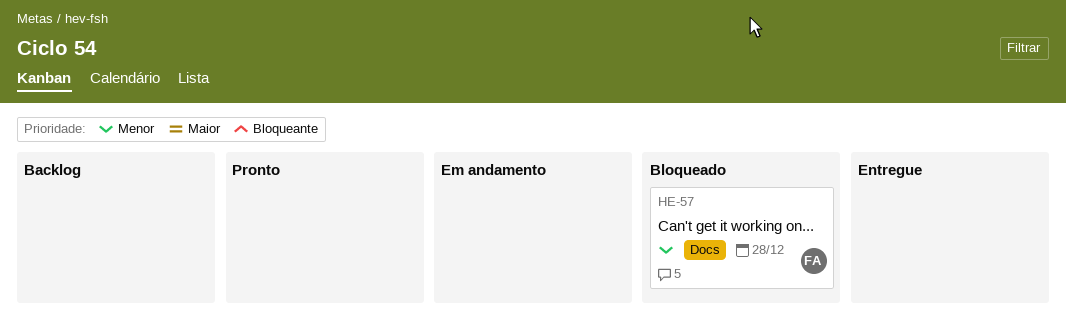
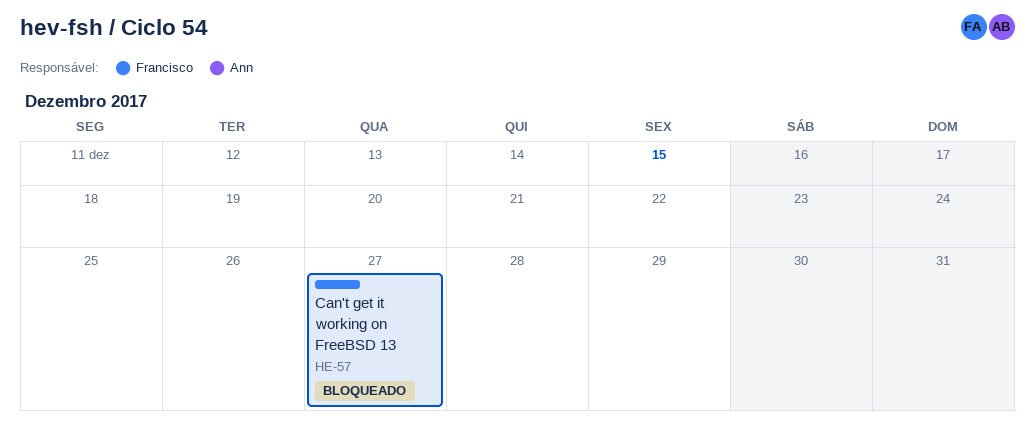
HE-57, due: Dec 28 -> Dec 27

